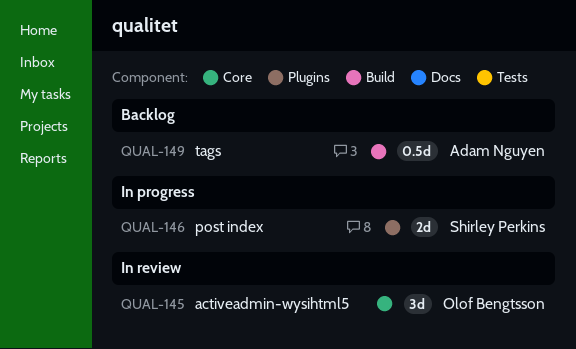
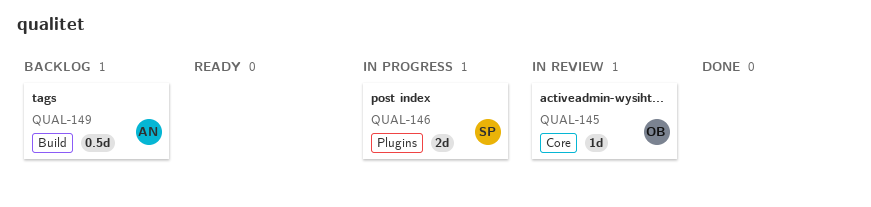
QUAL-145, estimate: 3d -> 1d

